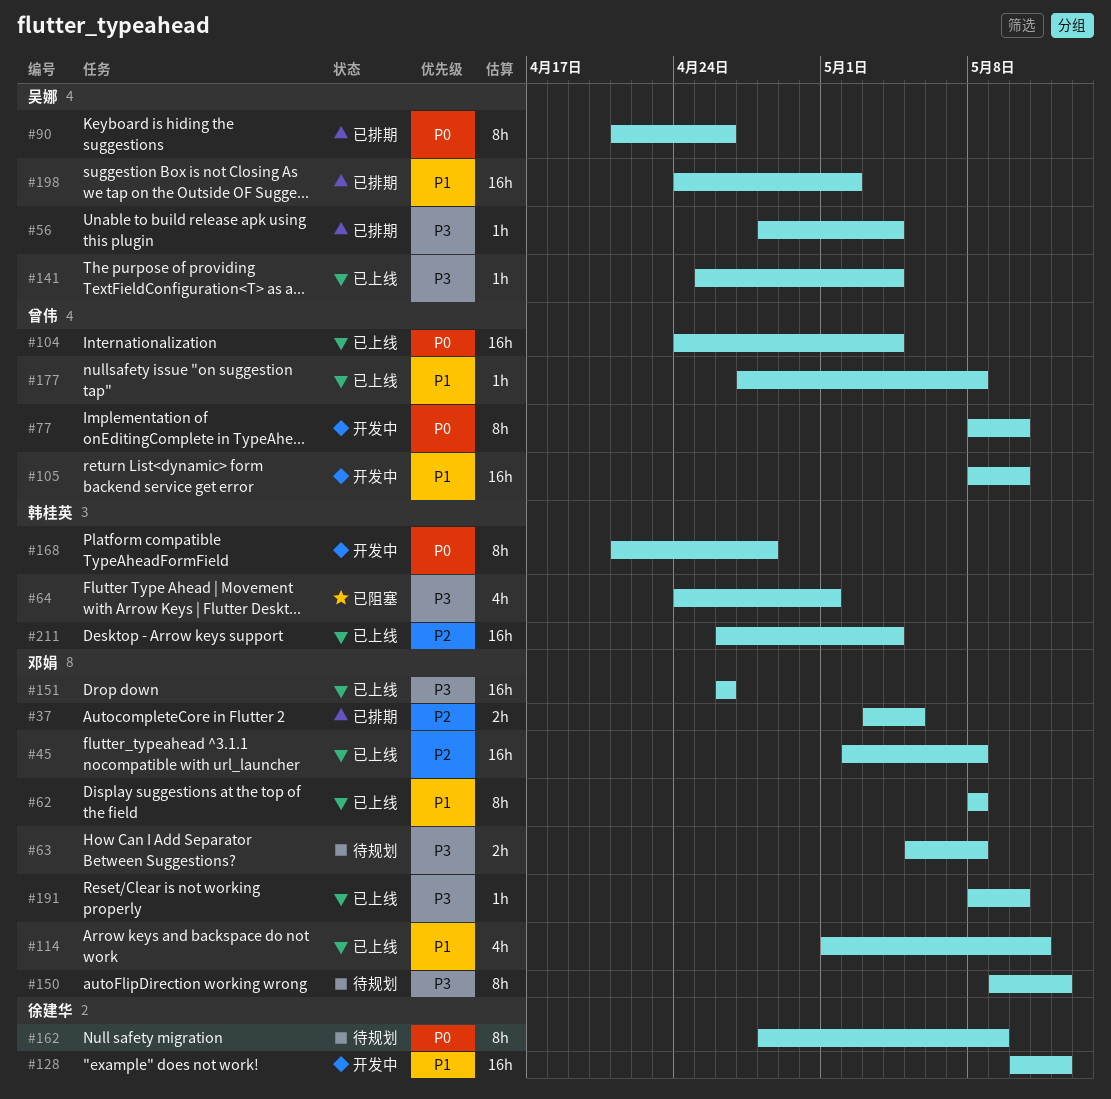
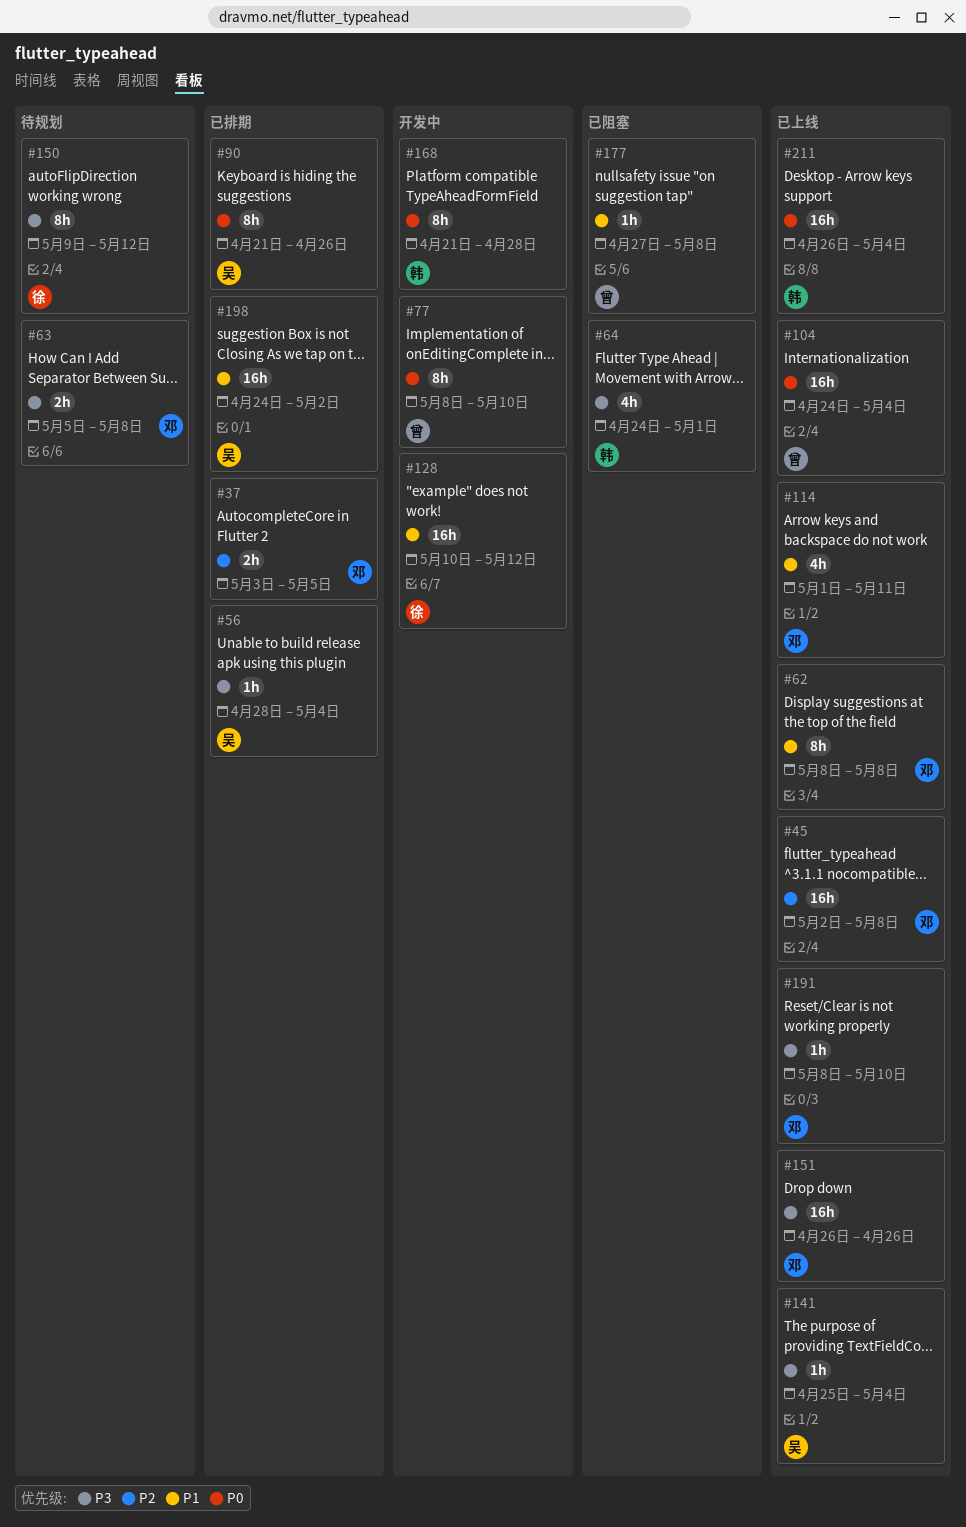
#105: present -> none
#150, owner: 邓娟 -> 徐建华
#162: present -> none
#177, status: 已上线 -> 已阻塞
#211, priority: P2 -> P0

